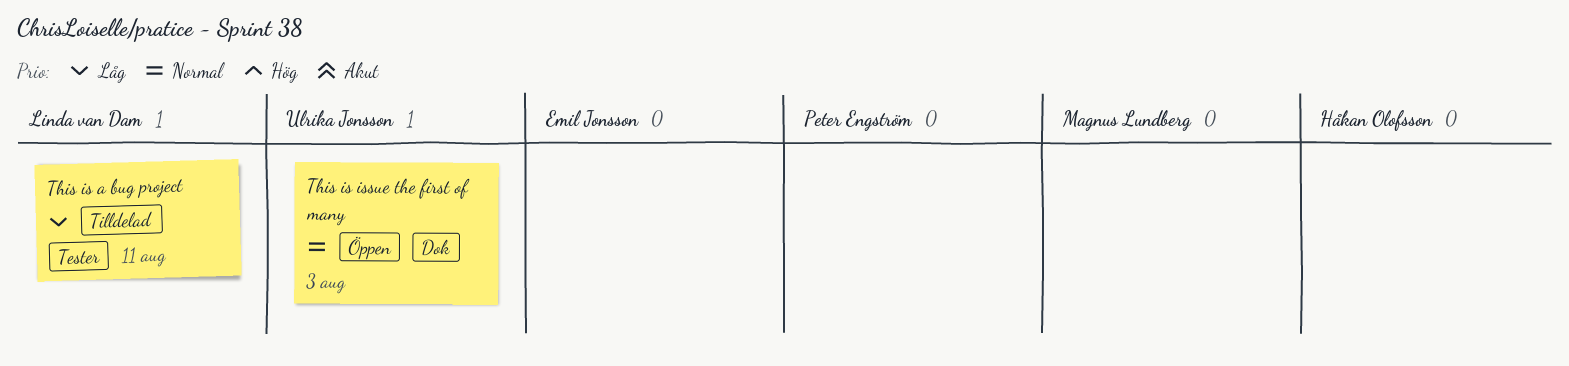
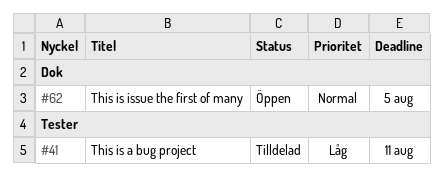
This is issue the first of many, due: Aug 3 -> Aug 5

